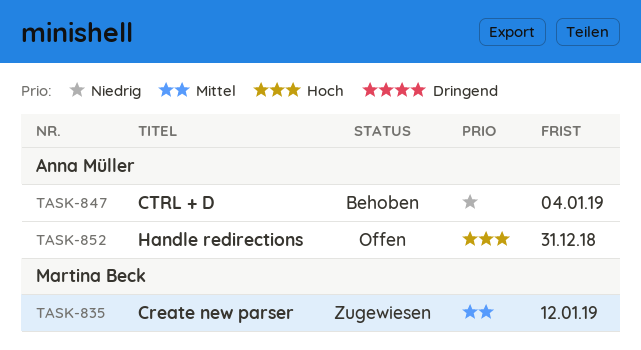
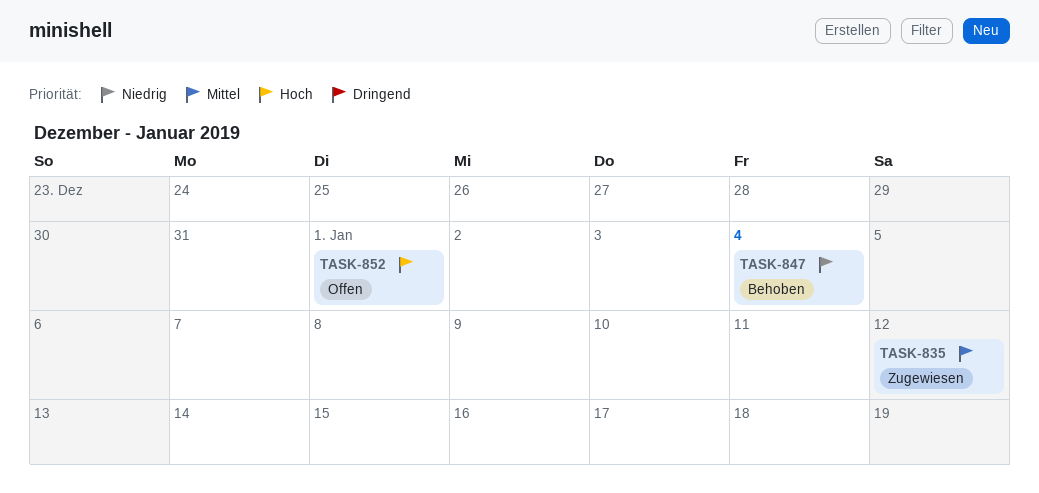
TASK-852, due: Dec 31 -> Jan 1

